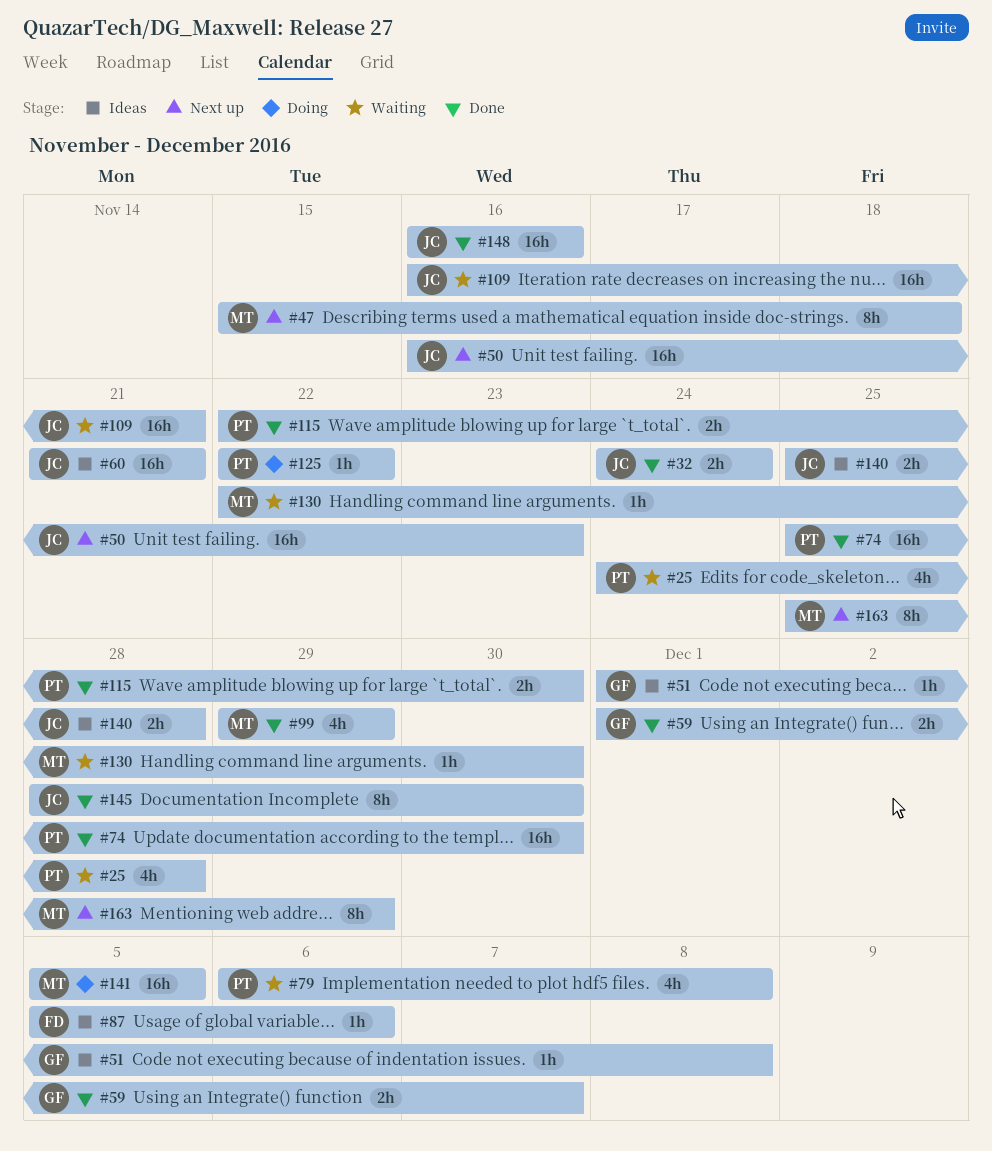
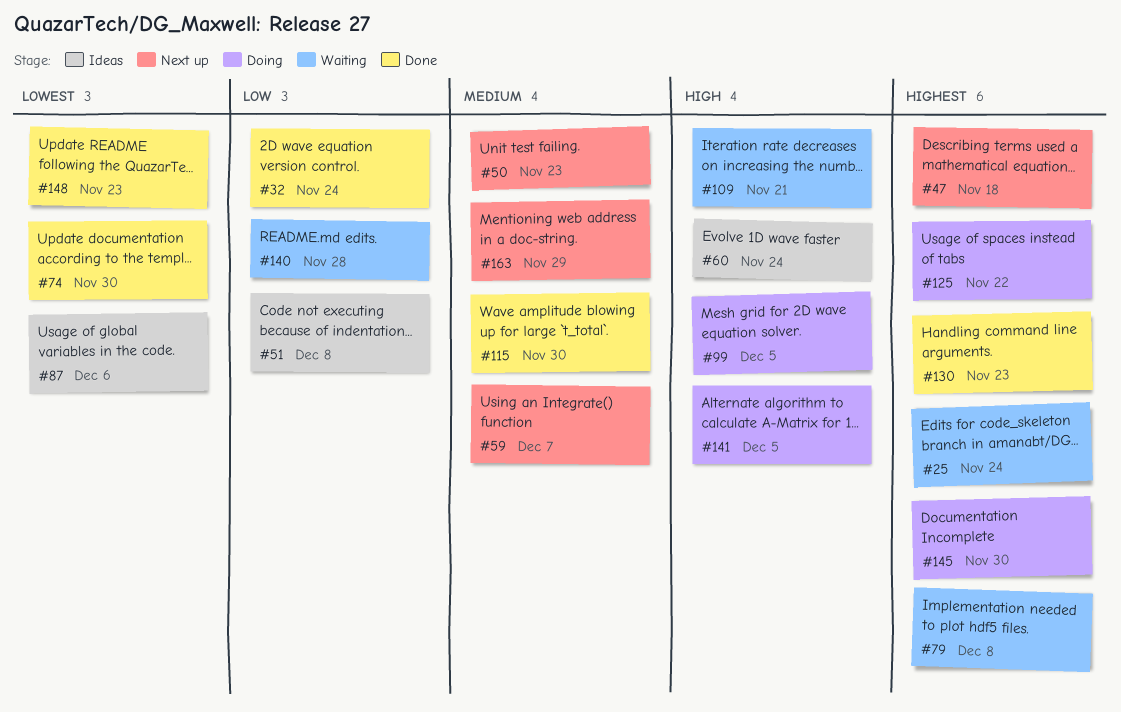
#25, due: Nov 28 -> Nov 24
#59, status: Done -> Next up
#60, due: Nov 21 -> Nov 24
#99, status: Done -> Doing
#99, due: Nov 29 -> Dec 5
#130, status: Waiting -> Done
#130, due: Nov 30 -> Nov 23
#140, status: Ideas -> Waiting
#145, status: Done -> Doing
#148, due: Nov 16 -> Nov 23

